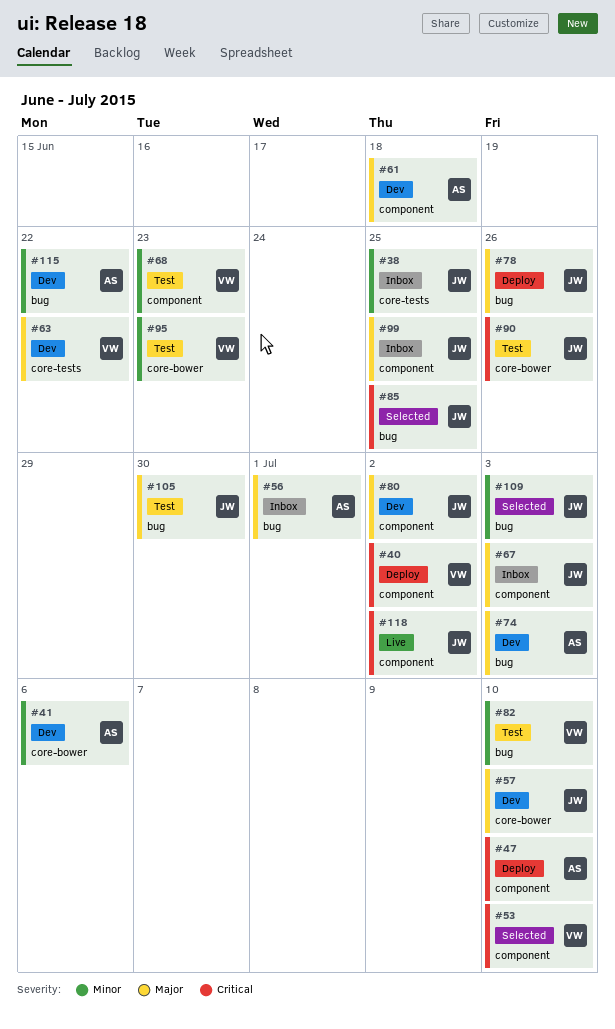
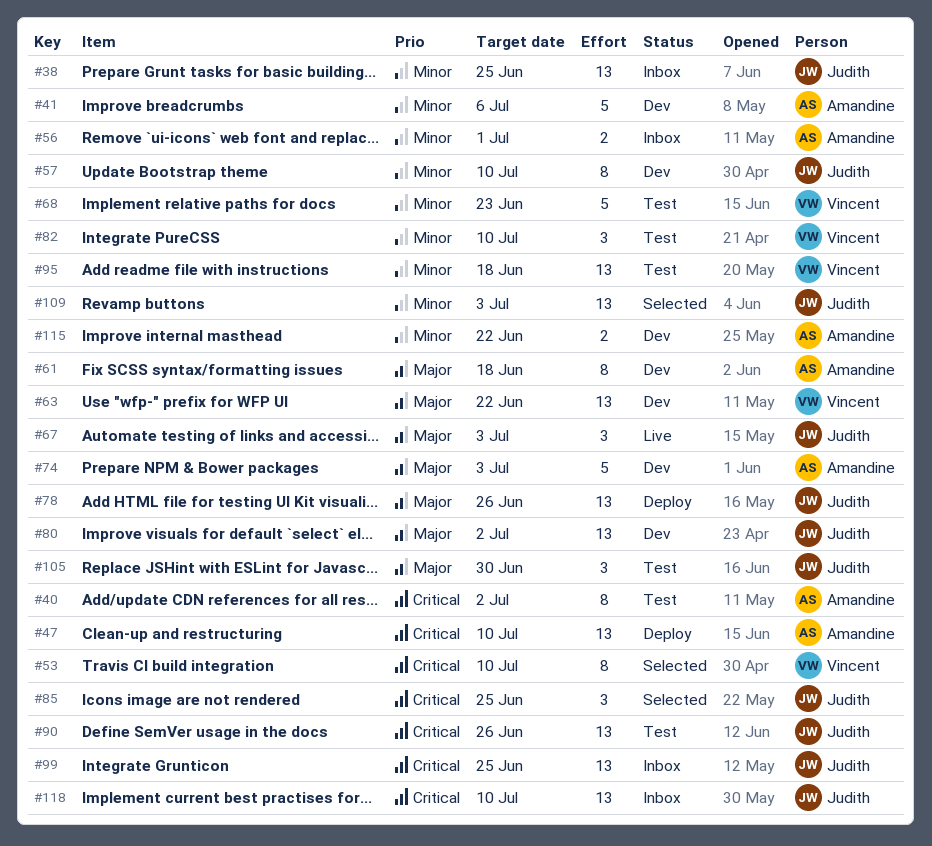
#40, status: Deploy -> Test
#40, owner: Vincent -> Amandine
#56, priority: Major -> Minor
#57, priority: Major -> Minor
#67, status: Inbox -> Live
#95, due: Jun 23 -> Jun 18
#99, priority: Major -> Critical
#118, status: Live -> Inbox
#118, due: Jul 2 -> Jul 10

